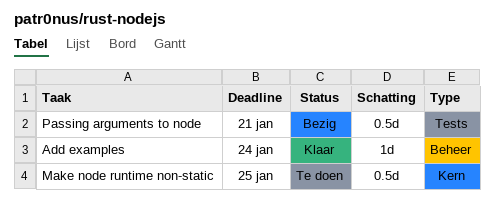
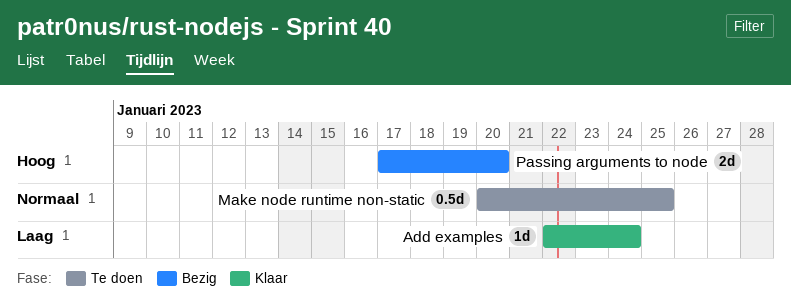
Passing arguments to node, estimate: 0.5d -> 2d
Passing arguments to node, due: Jan 21 -> Jan 20

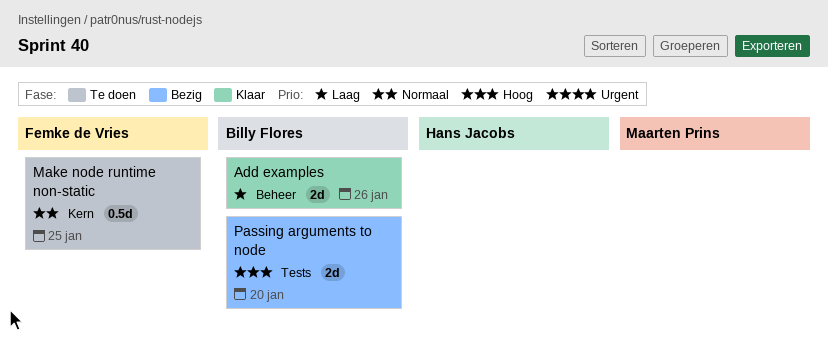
Add examples, estimate: 1d -> 2d
Add examples, due: Jan 24 -> Jan 26

